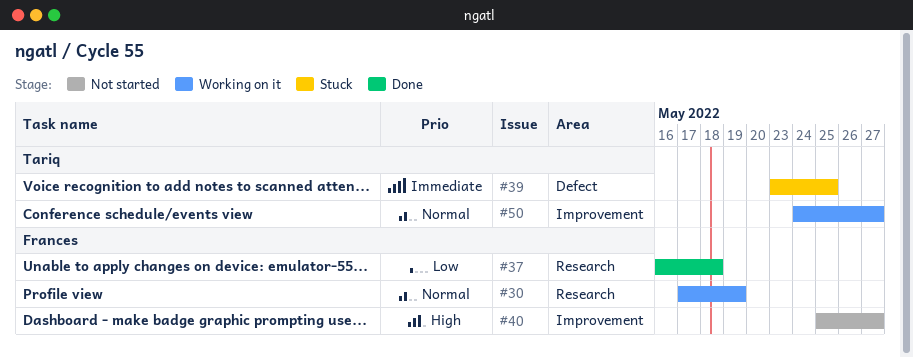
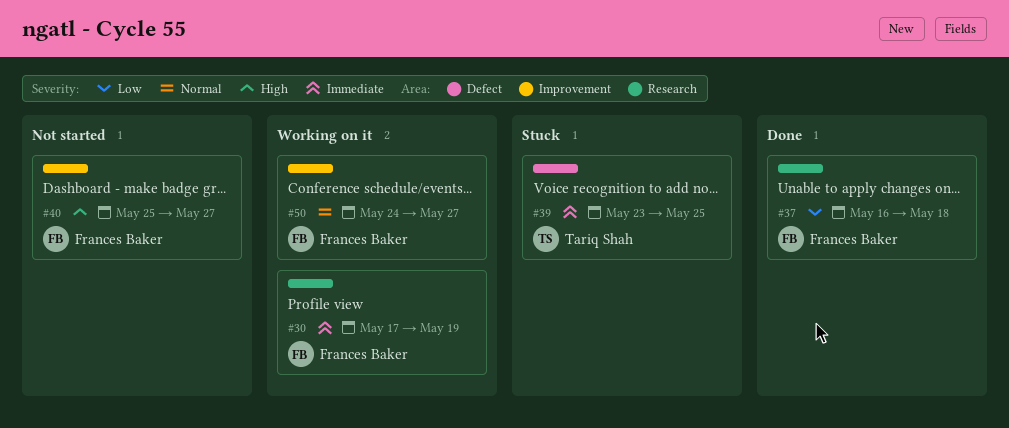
#30, priority: Normal -> Immediate
#50, owner: Tariq Shah -> Frances Baker

